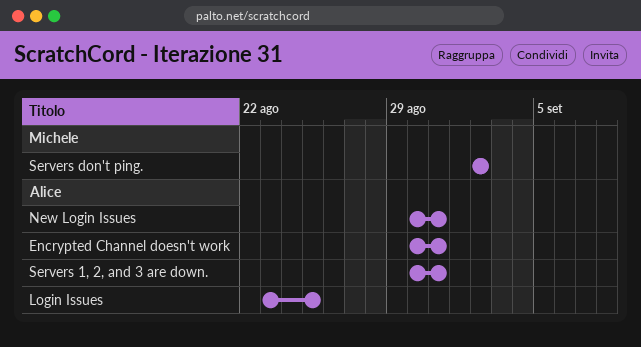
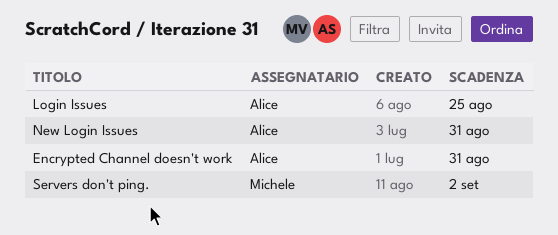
Servers 1, 2, and 3 are down.: present -> none

